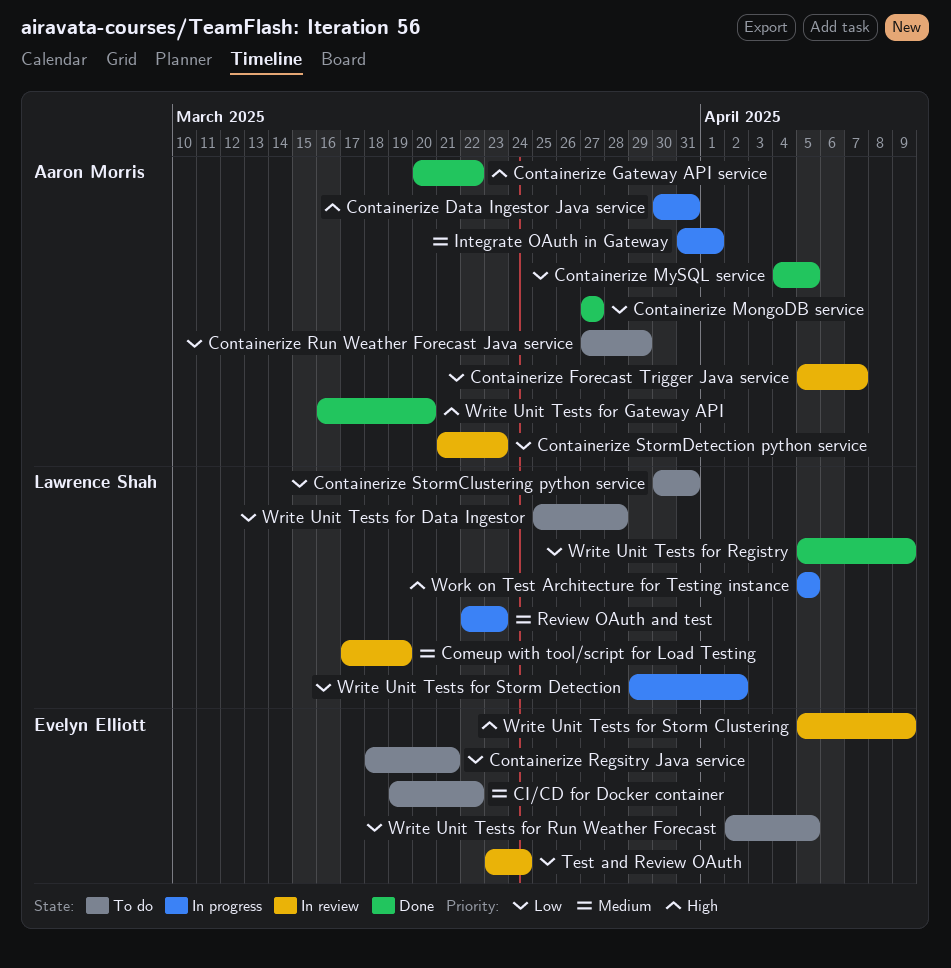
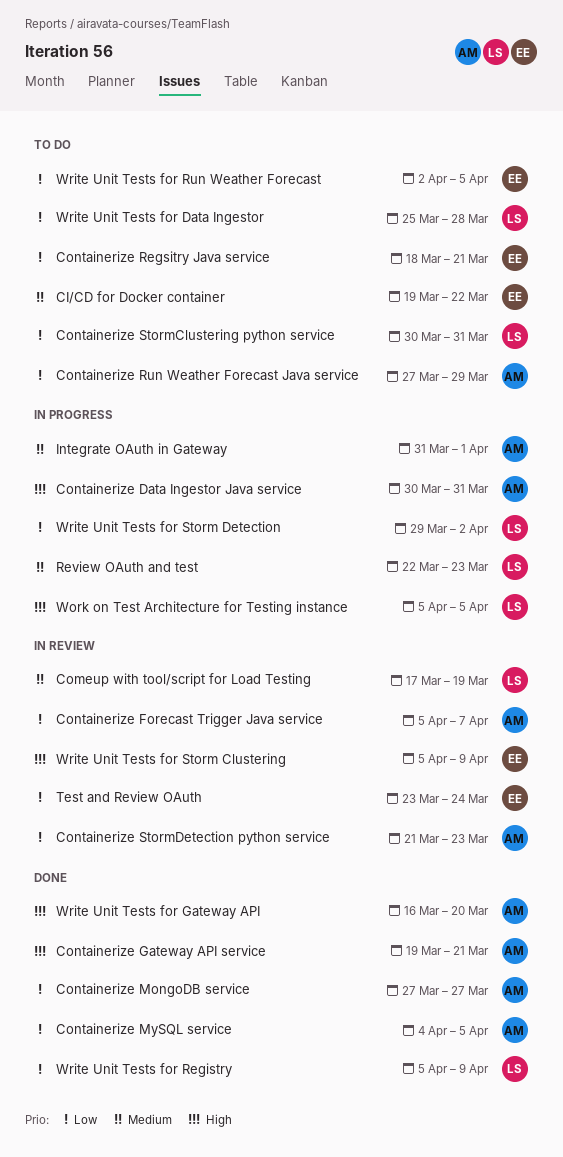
Containerize Gateway API service, start: Mar 20 -> Mar 19
Containerize Gateway API service, due: Mar 22 -> Mar 21

